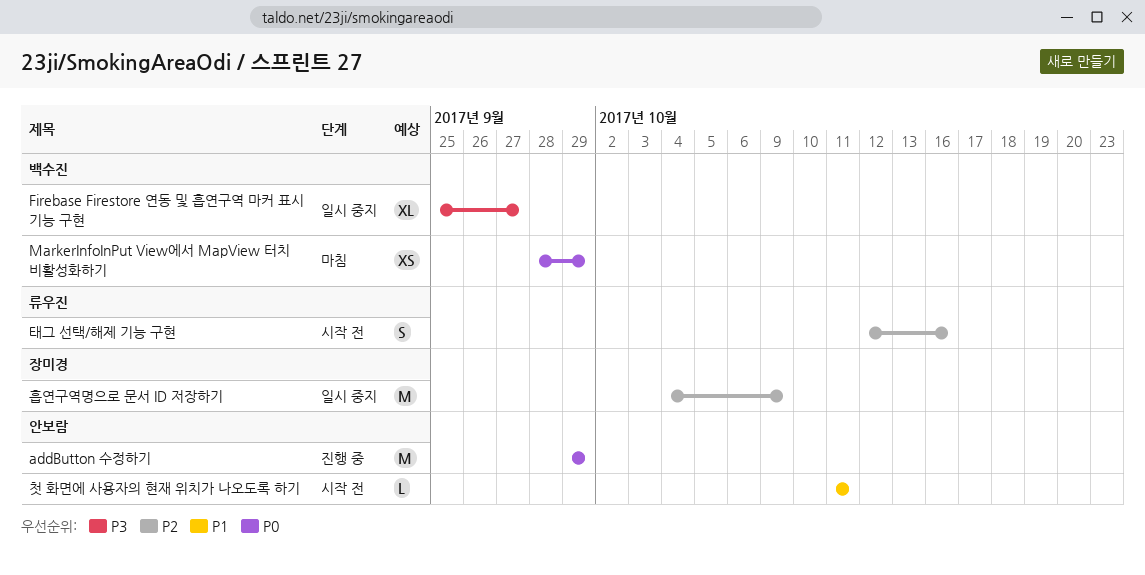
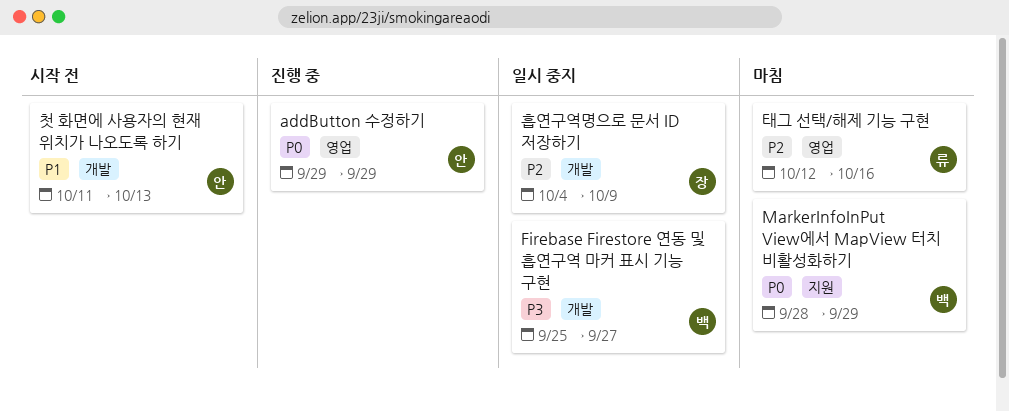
첫 화면에 사용자의 현재 위치가 나오도록 하기, due: Oct 11 -> Oct 13
태그 선택/해제 기능 구현, status: 시작 전 -> 마침

